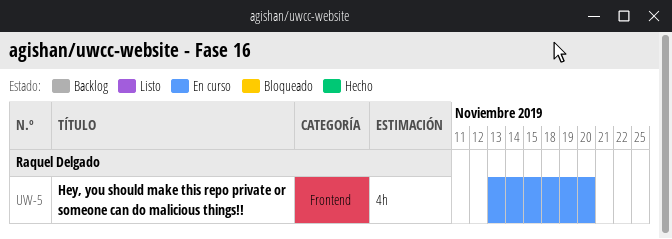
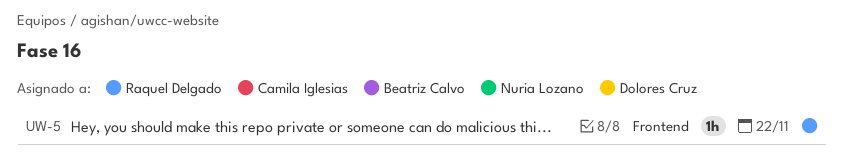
UW-5, estimate: 4h -> 1h
UW-5, due: Nov 20 -> Nov 22

